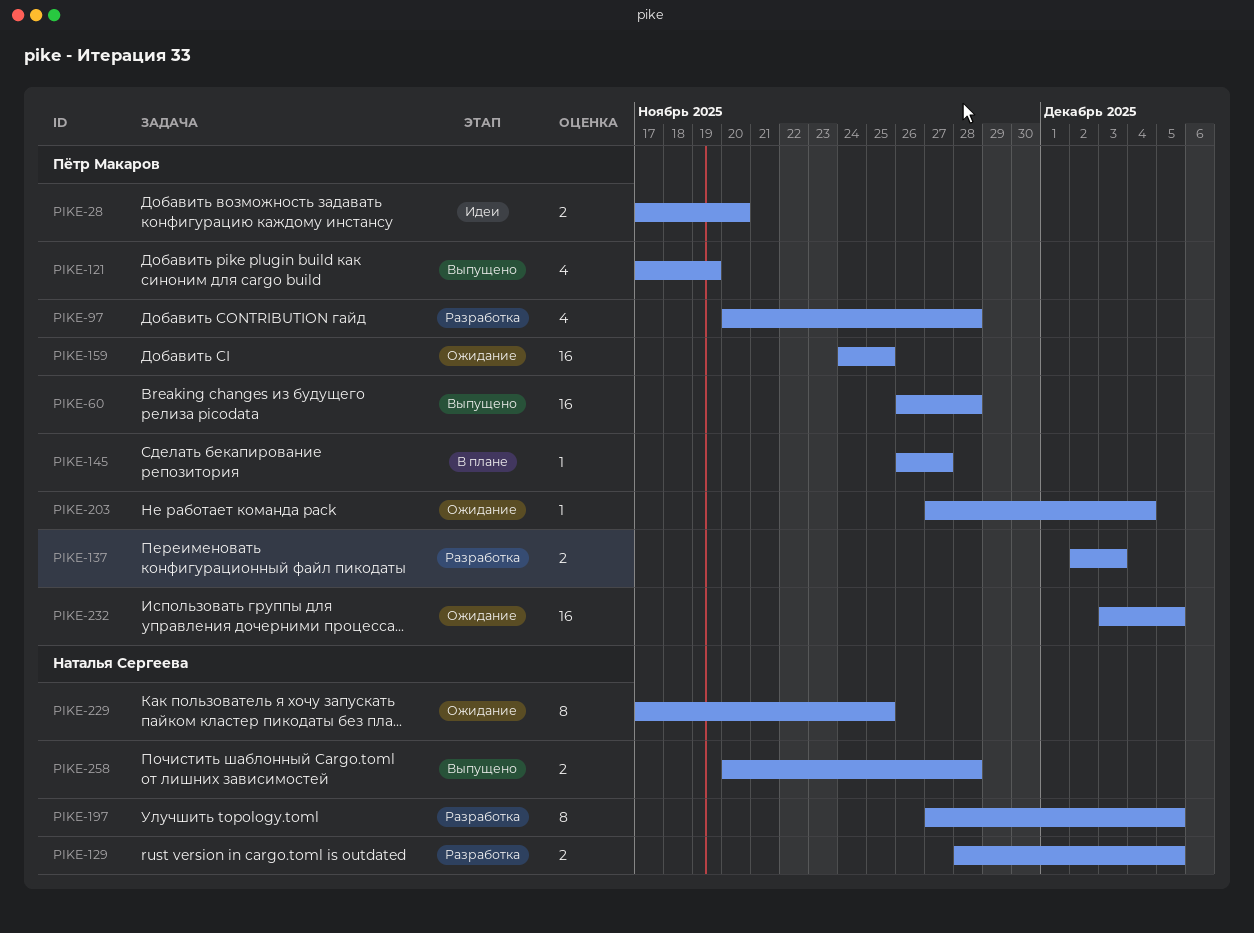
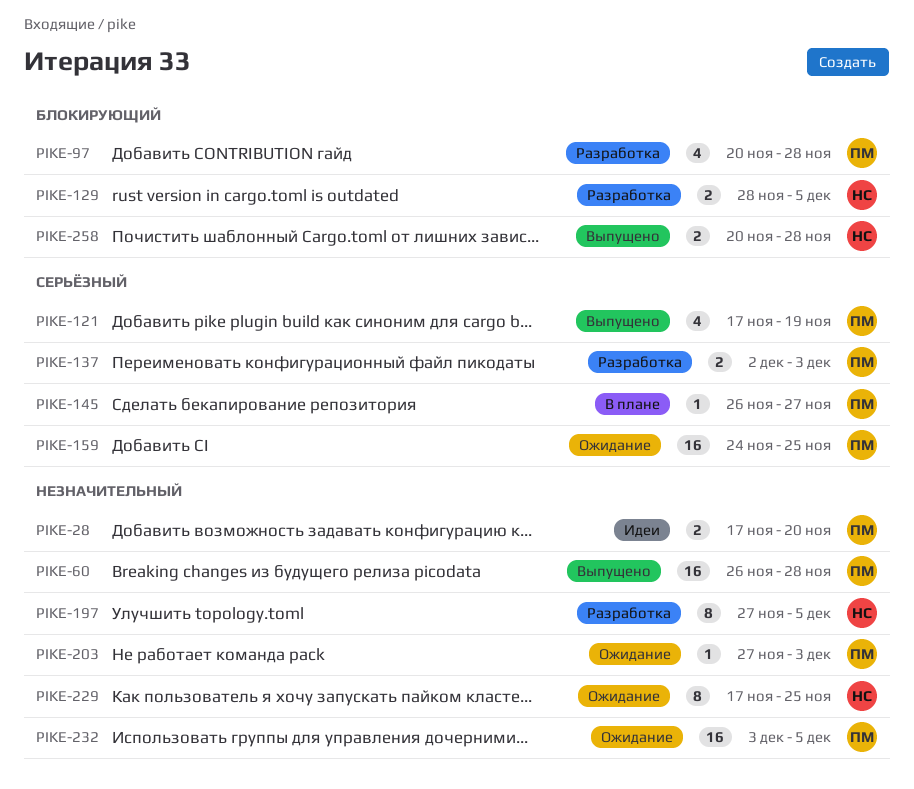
PIKE-203, due: Dec 4 -> Dec 3

